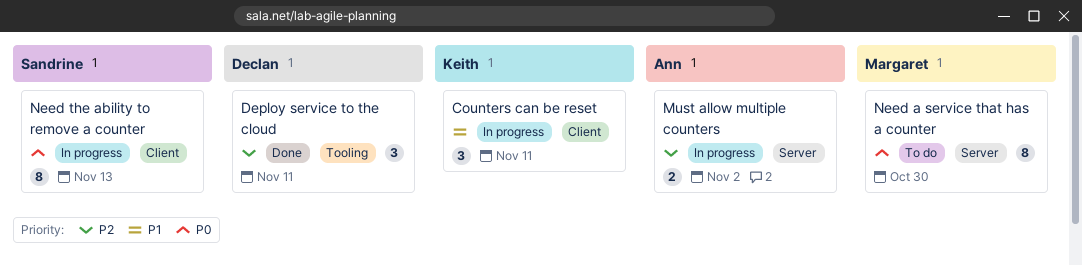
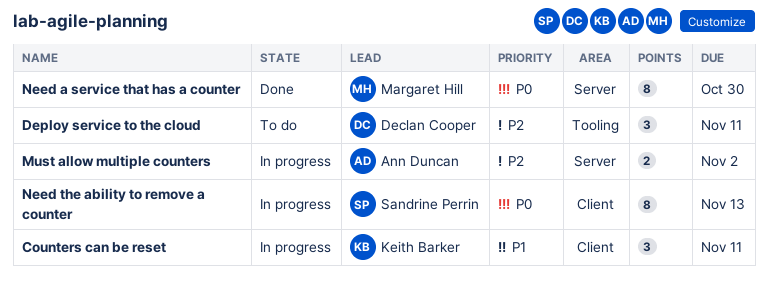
Deploy service to the cloud, status: Done -> To do
Need a service that has a counter, status: To do -> Done

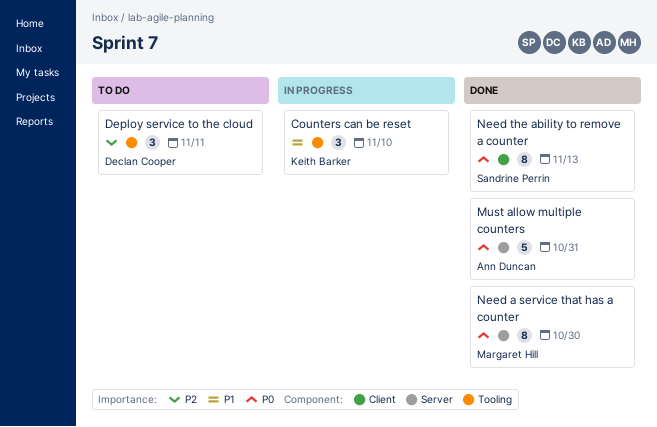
Counters can be reset, label: Client -> Tooling
Counters can be reset, due: Nov 11 -> Nov 10
Must allow multiple counters, status: In progress -> Done
Must allow multiple counters, priority: P2 -> P0
Must allow multiple counters, estimate: 2 -> 5
Must allow multiple counters, due: Nov 2 -> Oct 31
Need the ability to remove a counter, status: In progress -> Done

